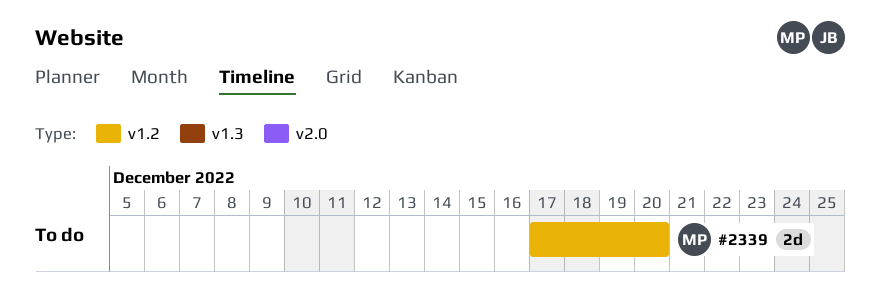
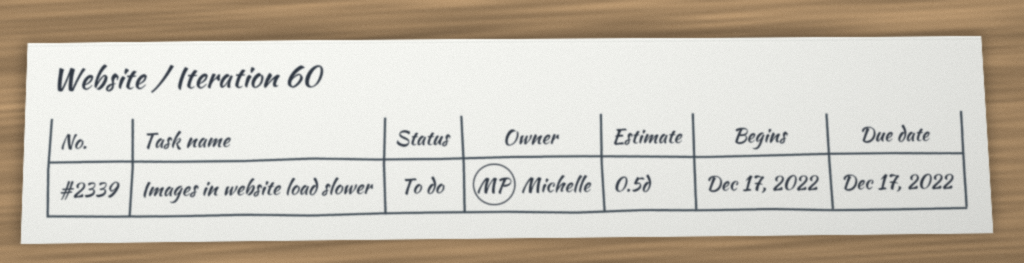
#2339, estimate: 2d -> 0.5d
#2339, due: Dec 20 -> Dec 17

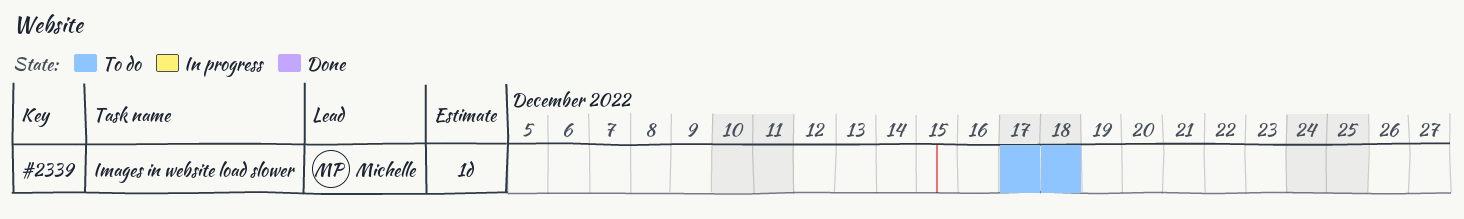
#2339, estimate: 0.5d -> 1d
#2339, due: Dec 17 -> Dec 18

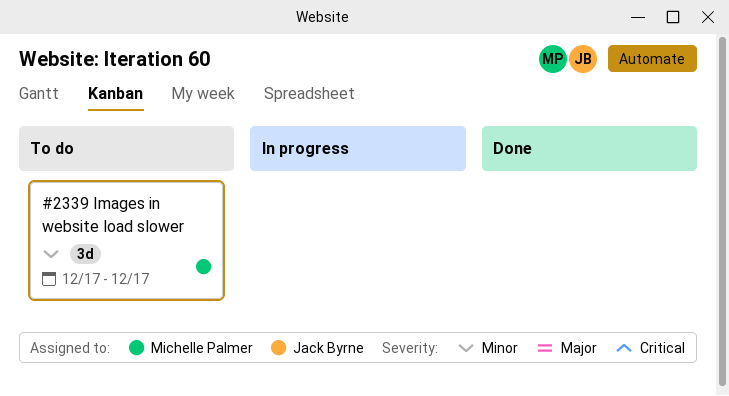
#2339, estimate: 1d -> 3d
#2339, due: Dec 18 -> Dec 17

